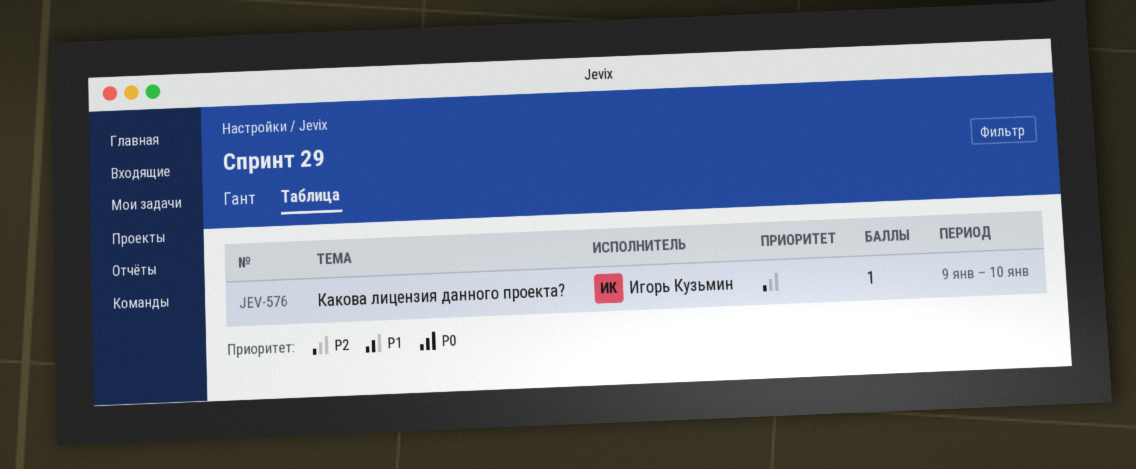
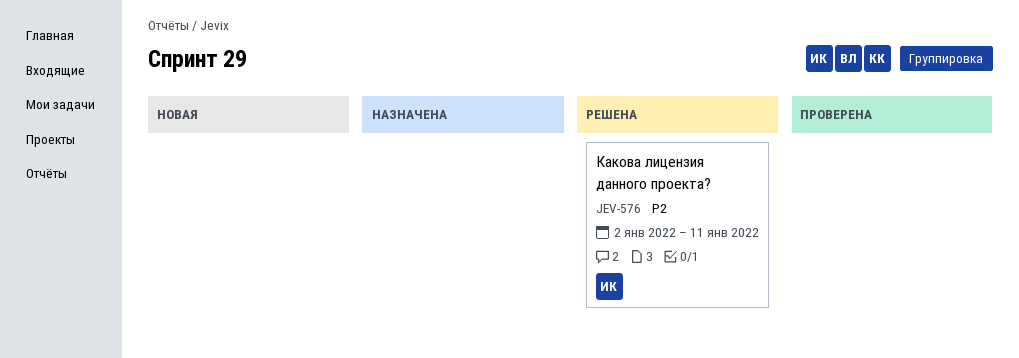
JEV-576, start: Jan 9 -> Jan 2
JEV-576, due: Jan 10 -> Jan 11

